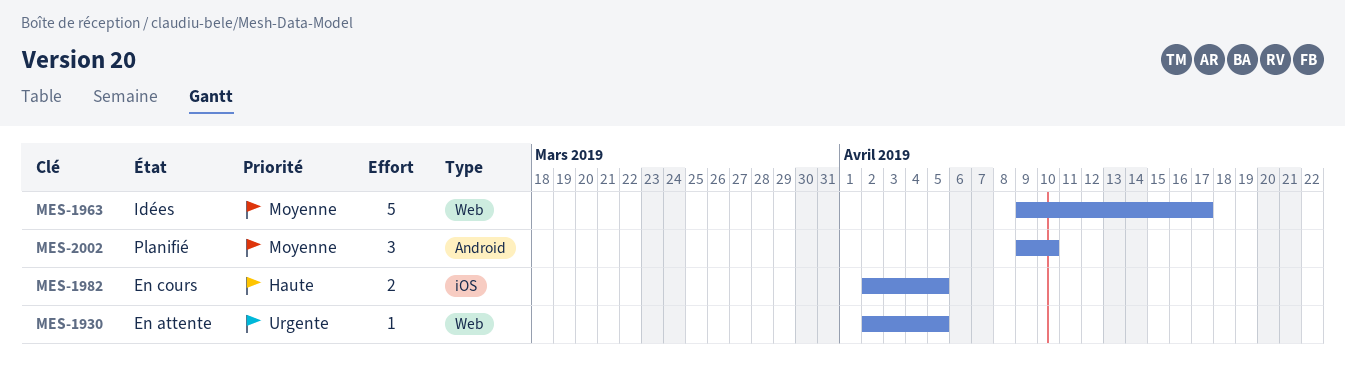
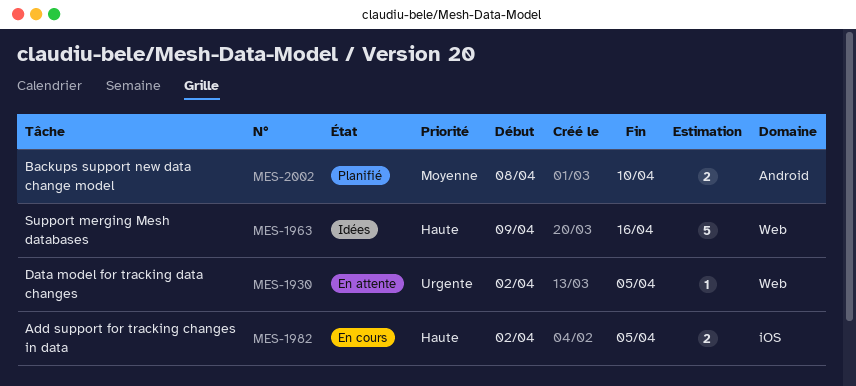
MES-1963, priority: Moyenne -> Haute
MES-1963, due: Apr 17 -> Apr 16
MES-2002, estimate: 3 -> 2
MES-2002, start: Apr 9 -> Apr 8

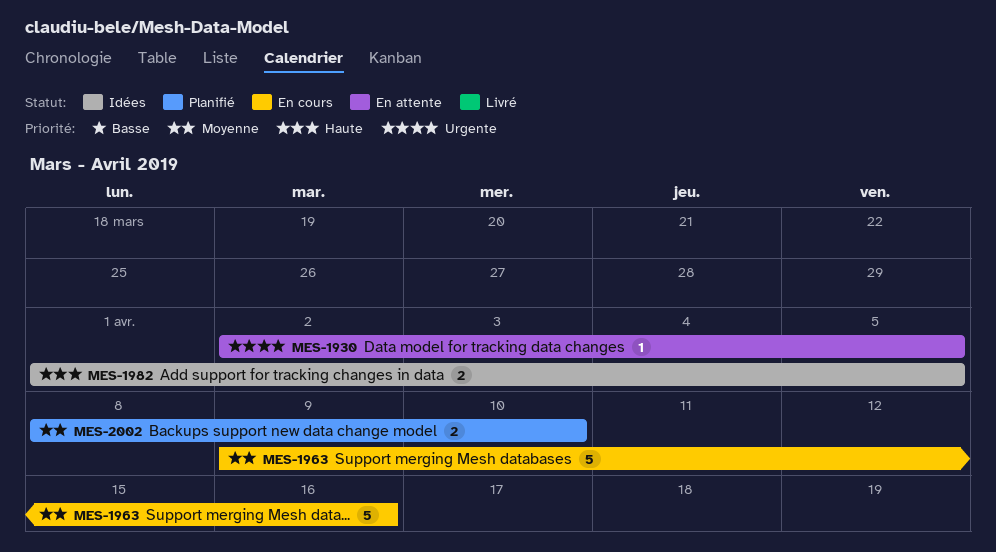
MES-1963, status: Idées -> En cours
MES-1963, priority: Haute -> Moyenne
MES-1982, status: En cours -> Idées
MES-1982, start: Apr 2 -> Apr 1

